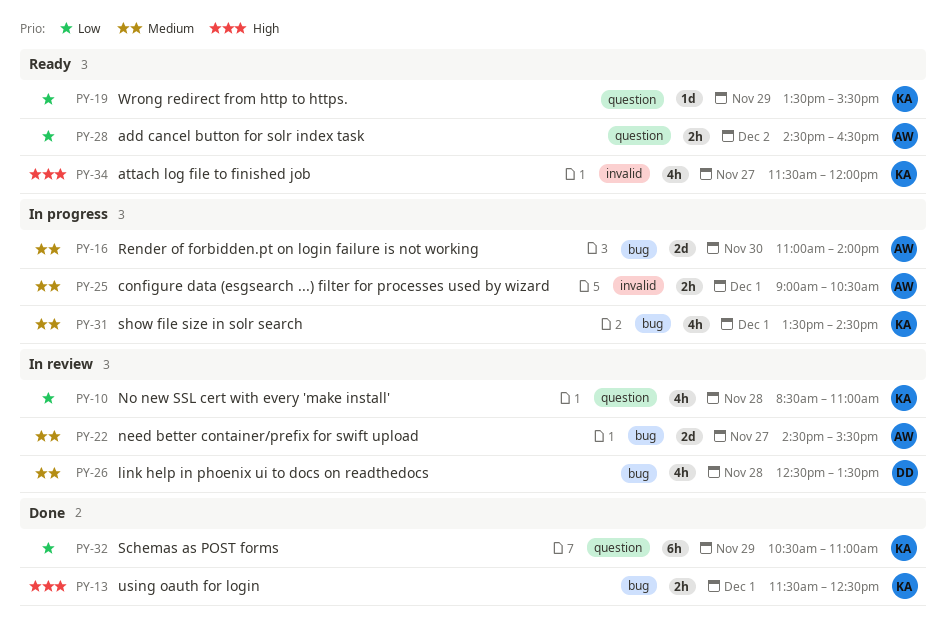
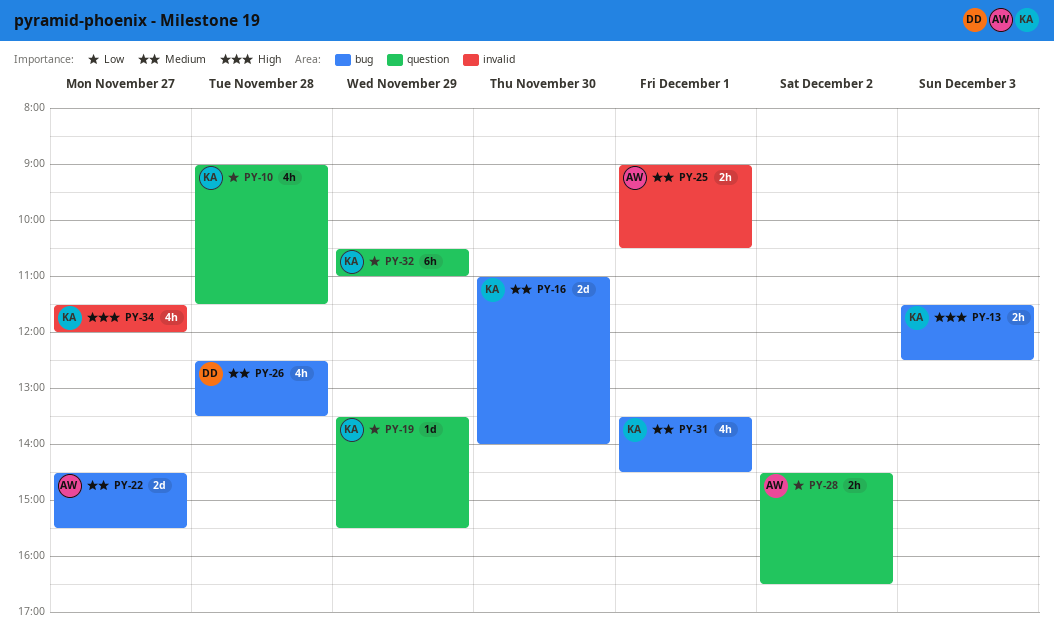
PY-10, begins: 08:30 -> 09:00
PY-10, ends: 11:00 -> 11:30
PY-13, day: Dec 1 -> Dec 3
PY-16, owner: AW -> KA

